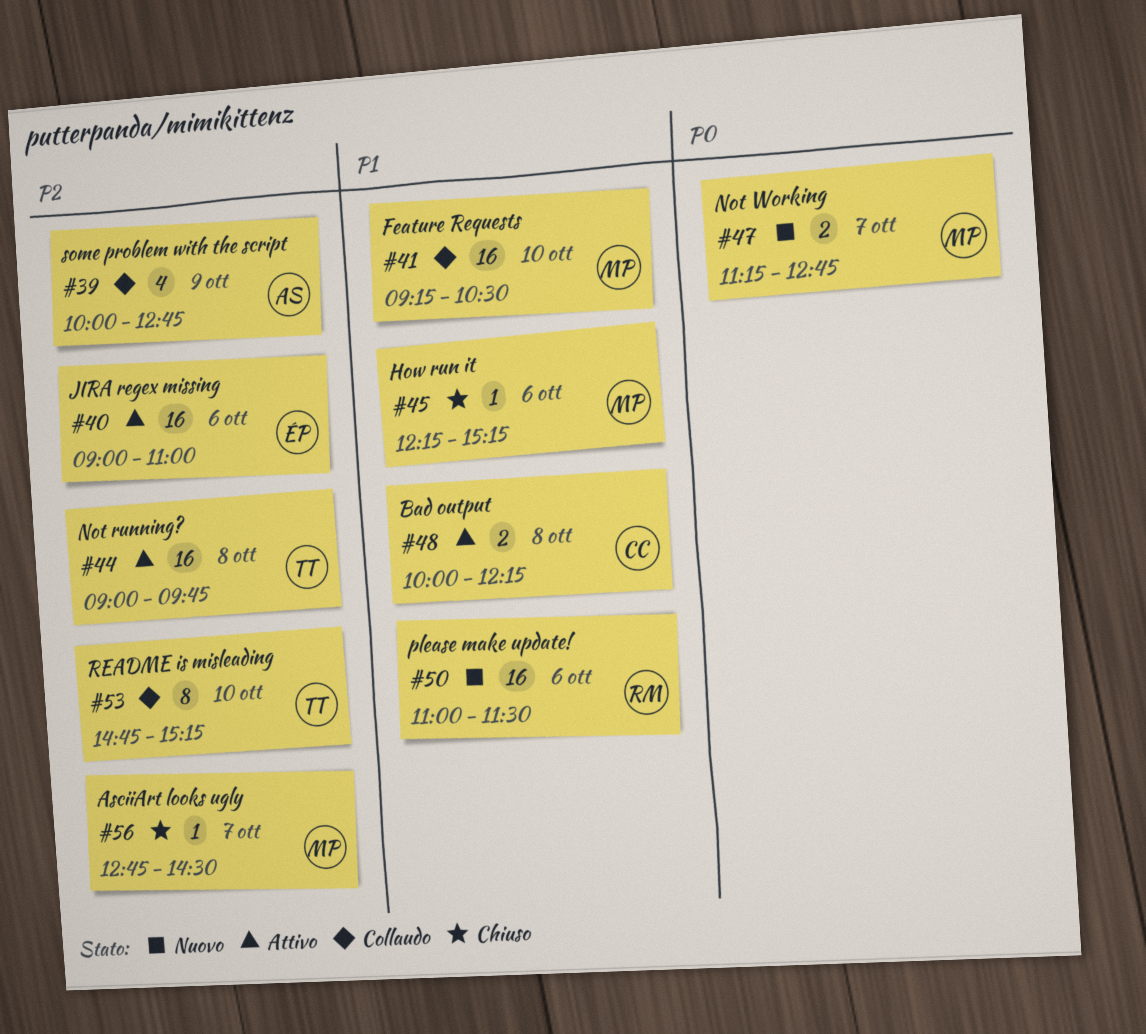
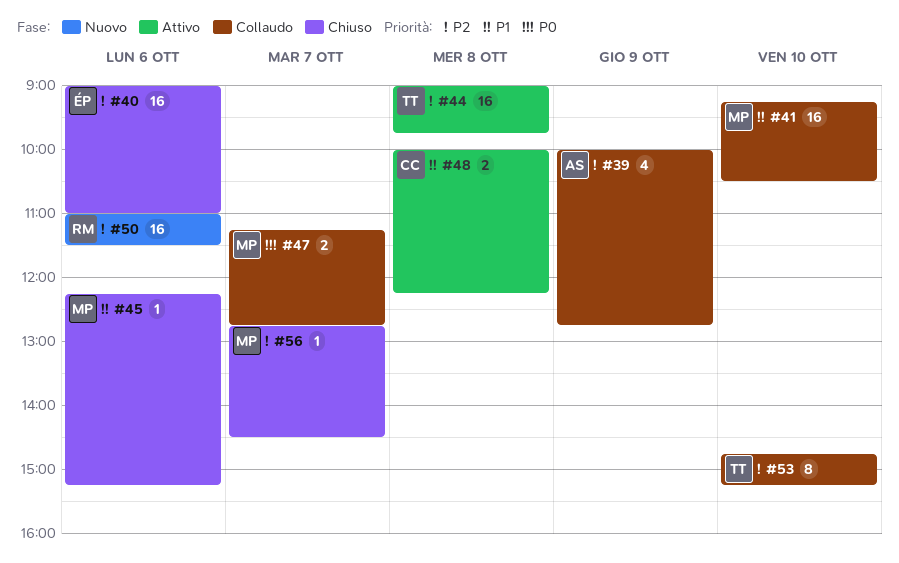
#40, status: Attivo -> Chiuso
#47, status: Nuovo -> Collaudo
#50, priority: P1 -> P2

